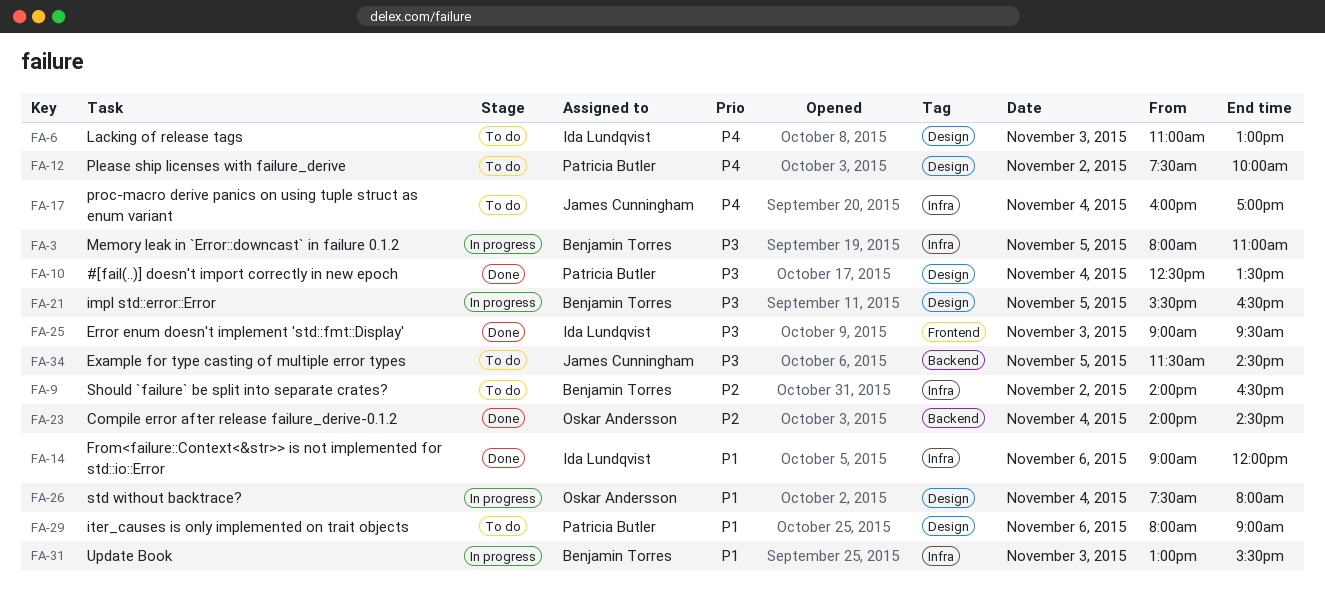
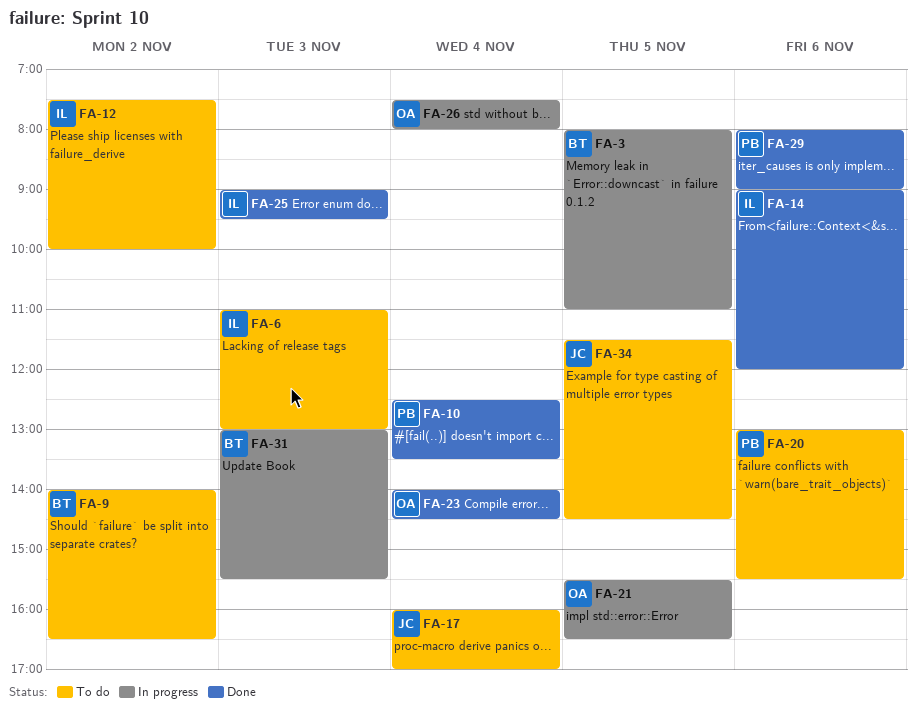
FA-12, owner: Patricia Butler -> Ida Lundqvist
FA-20: none -> present
FA-21, owner: Benjamin Torres -> Oskar Andersson
FA-29, status: To do -> Done

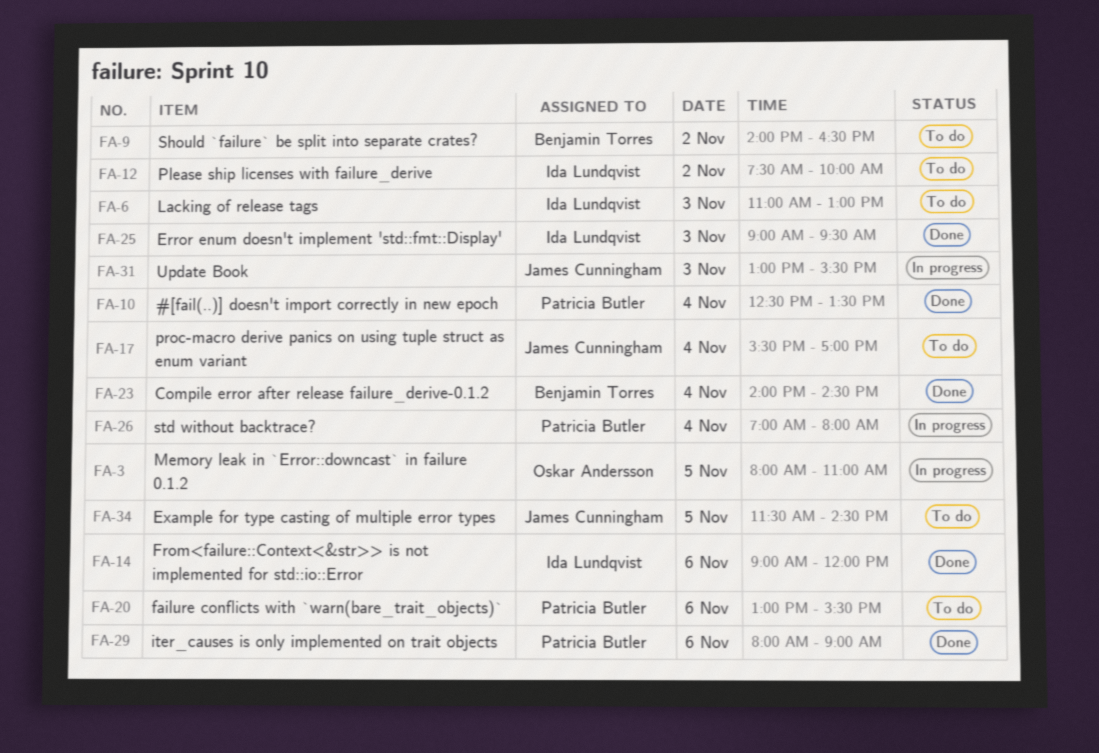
FA-3, owner: Benjamin Torres -> Oskar Andersson
FA-17, begins: 16:00 -> 15:30
FA-21: present -> none
FA-23, owner: Oskar Andersson -> Benjamin Torres
FA-26, owner: Oskar Andersson -> Patricia Butler
FA-26, begins: 07:30 -> 07:00
FA-31, owner: Benjamin Torres -> James Cunningham

